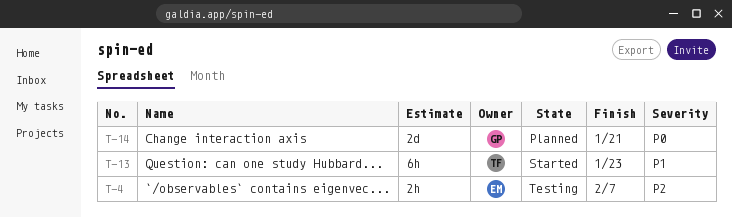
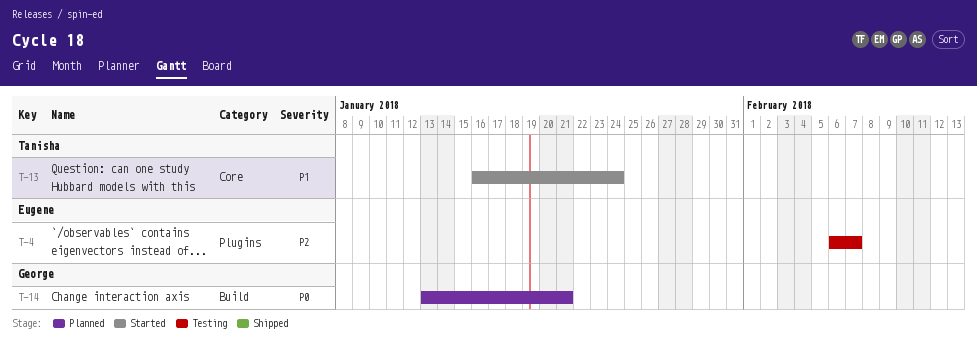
T-13, due: Jan 23 -> Jan 24

